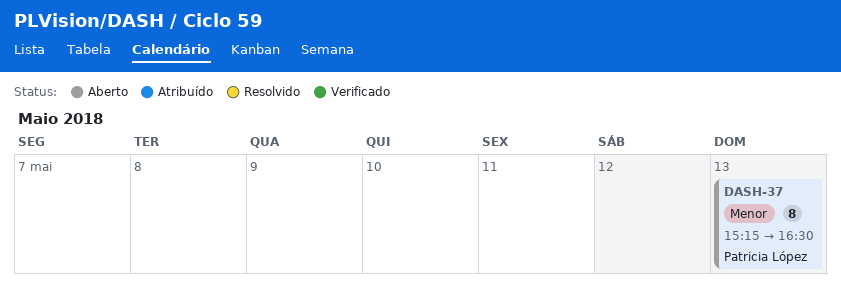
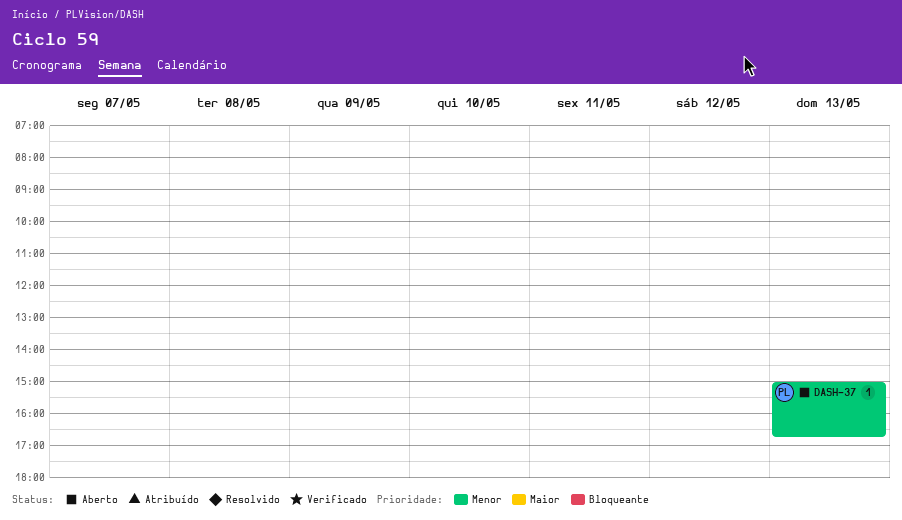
DASH-37, estimate: 8 -> 1
DASH-37, begins: 15:15 -> 15:00
DASH-37, ends: 16:30 -> 16:45

